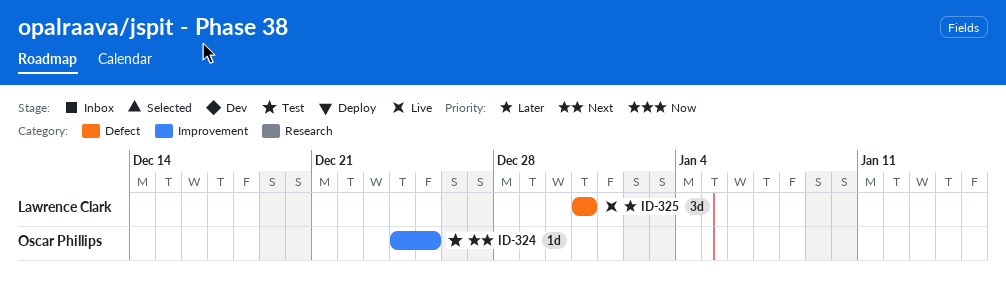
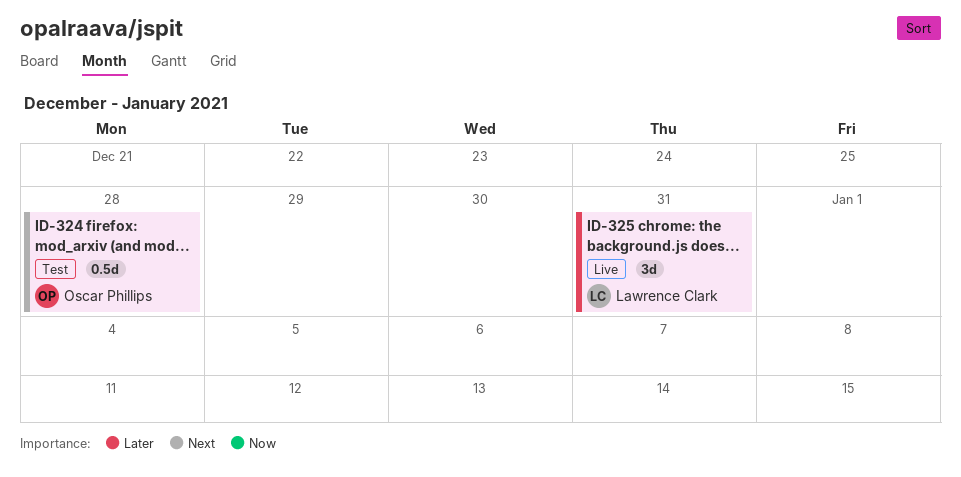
ID-324, estimate: 1d -> 0.5d
ID-324, due: Dec 25 -> Dec 28

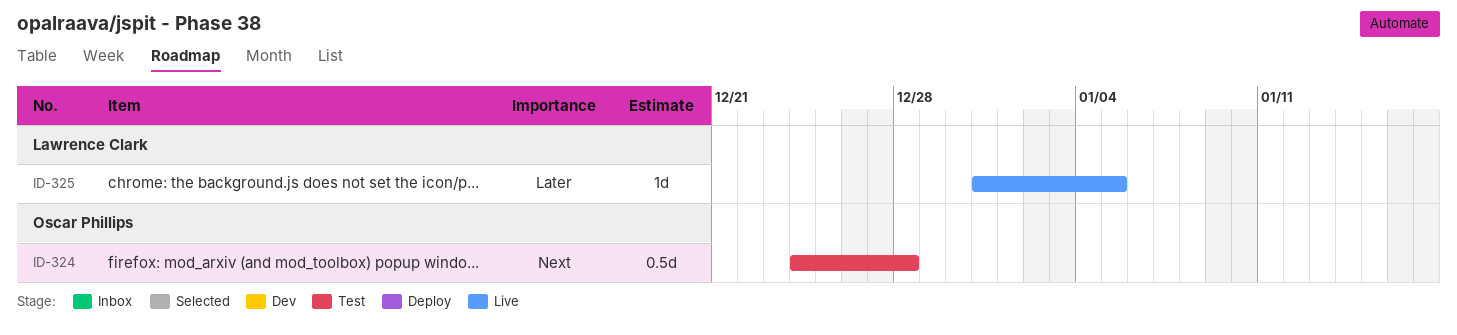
ID-325, estimate: 3d -> 1d
ID-325, due: Dec 31 -> Jan 5

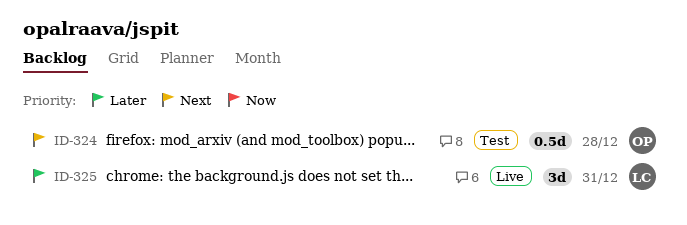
ID-325, estimate: 1d -> 3d
ID-325, due: Jan 5 -> Dec 31

